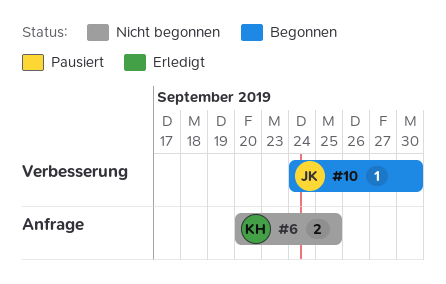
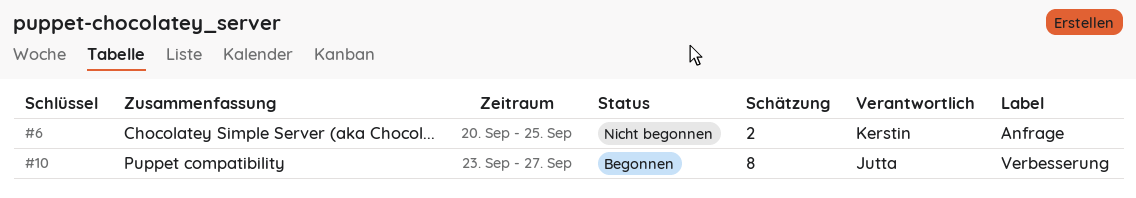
#10, estimate: 1 -> 8
#10, start: Sep 24 -> Sep 23
#10, due: Sep 30 -> Sep 27

